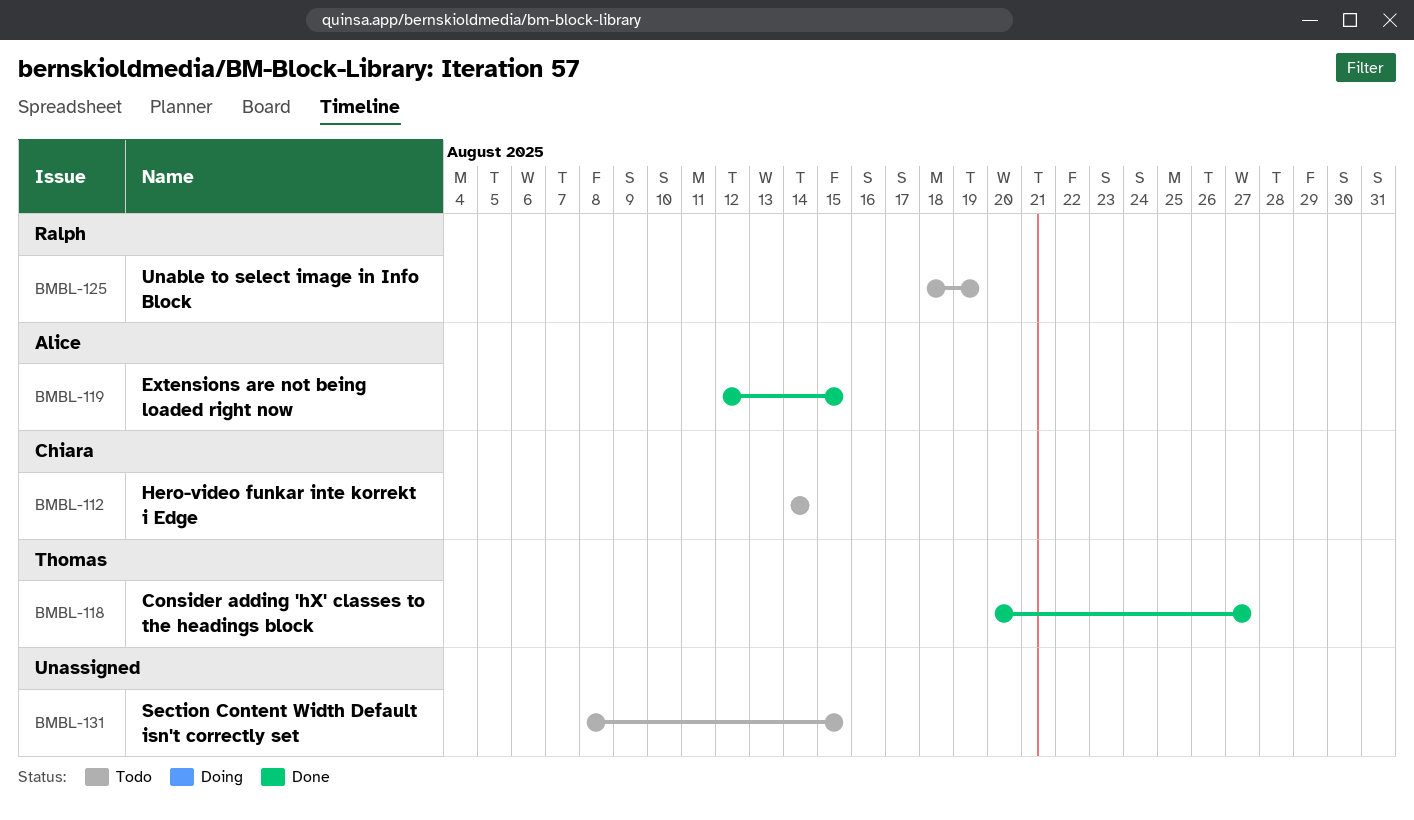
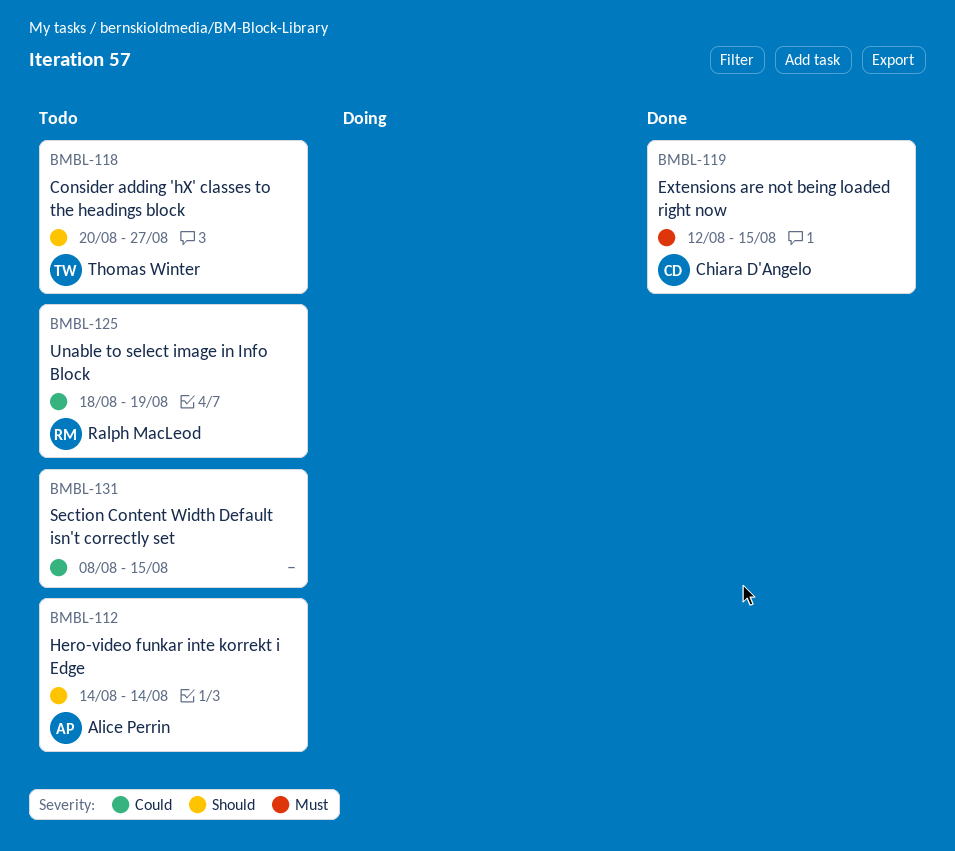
BMBL-112, owner: Chiara D'Angelo -> Alice Perrin
BMBL-118, status: Done -> Todo
BMBL-119, owner: Alice Perrin -> Chiara D'Angelo

